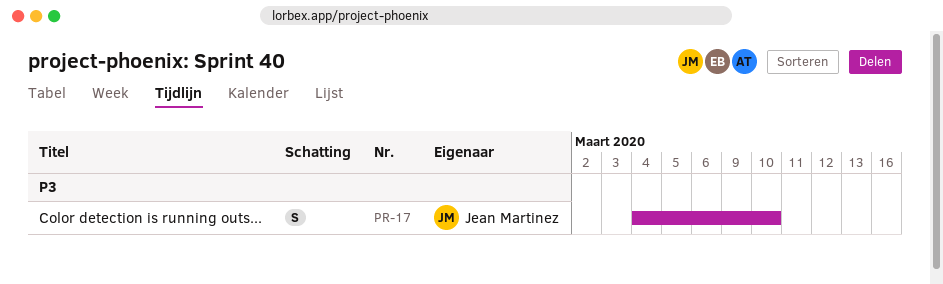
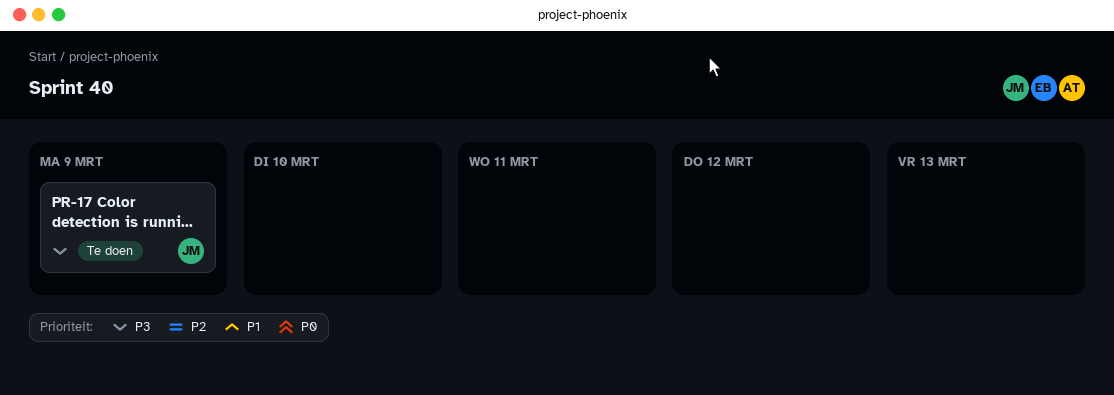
PR-17, due: Mar 10 -> Mar 9

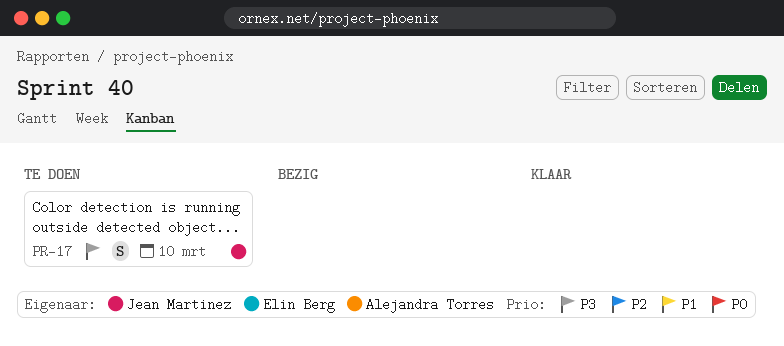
PR-17, due: Mar 9 -> Mar 10

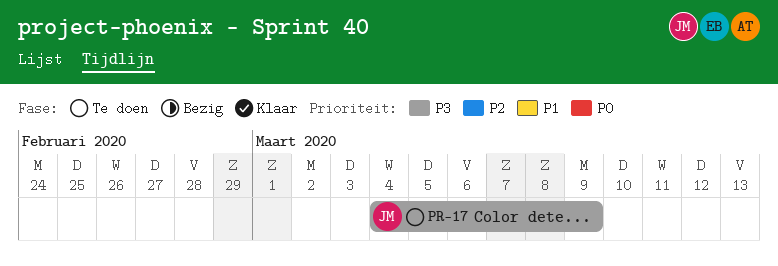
PR-17, due: Mar 10 -> Mar 9

